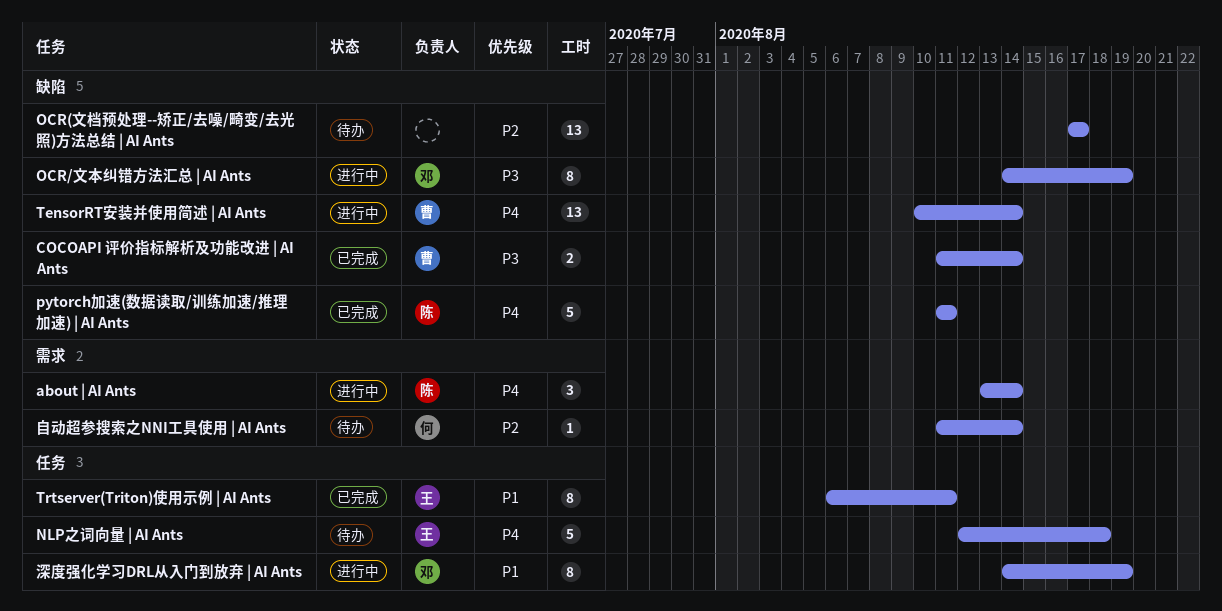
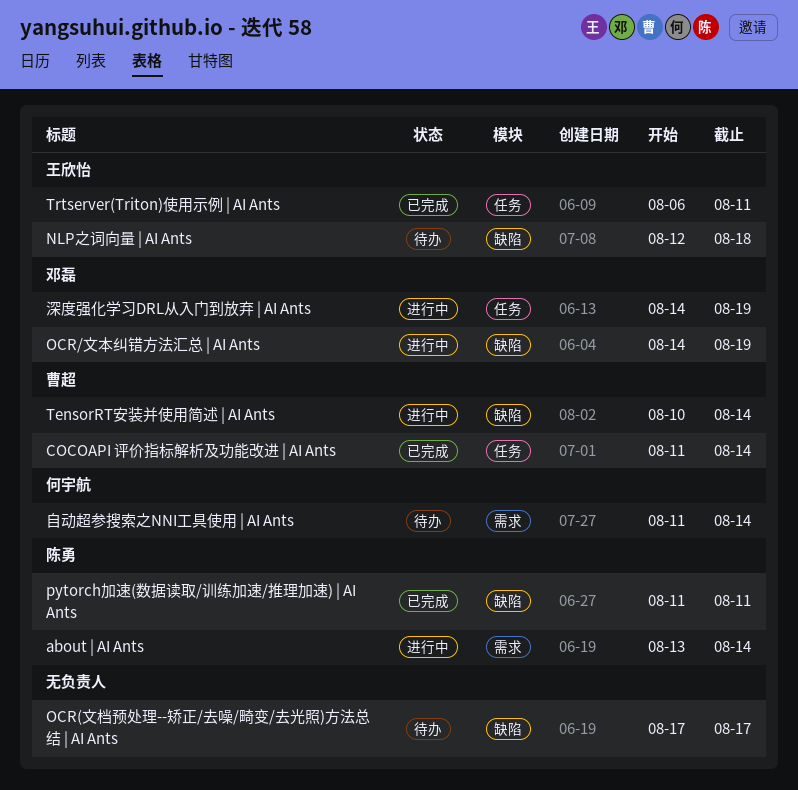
COCOAPI 评价指标解析及功能改进 | AI Ants, label: 缺陷 -> 任务
NLP之词向量 | AI Ants, label: 任务 -> 缺陷

